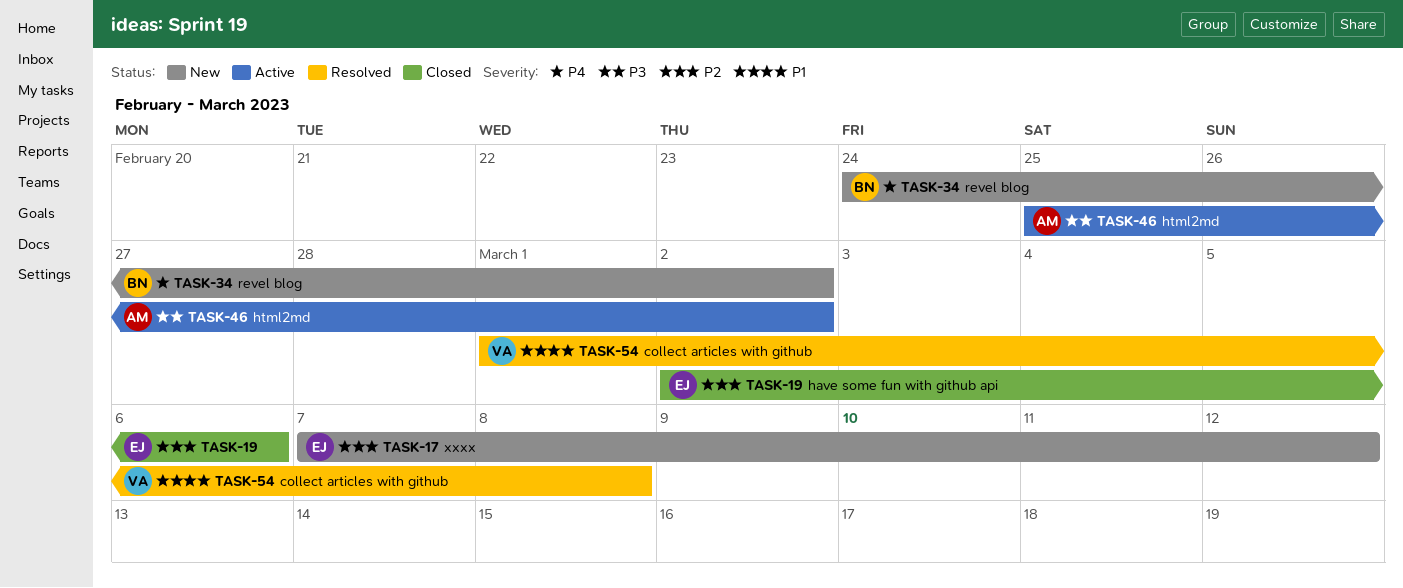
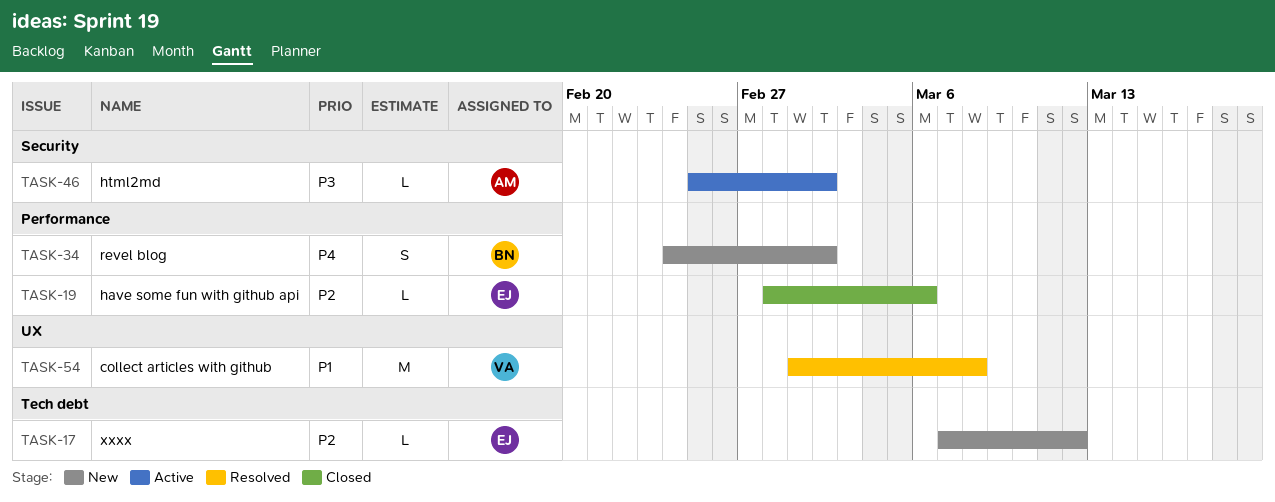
TASK-19, start: Mar 2 -> Feb 28

